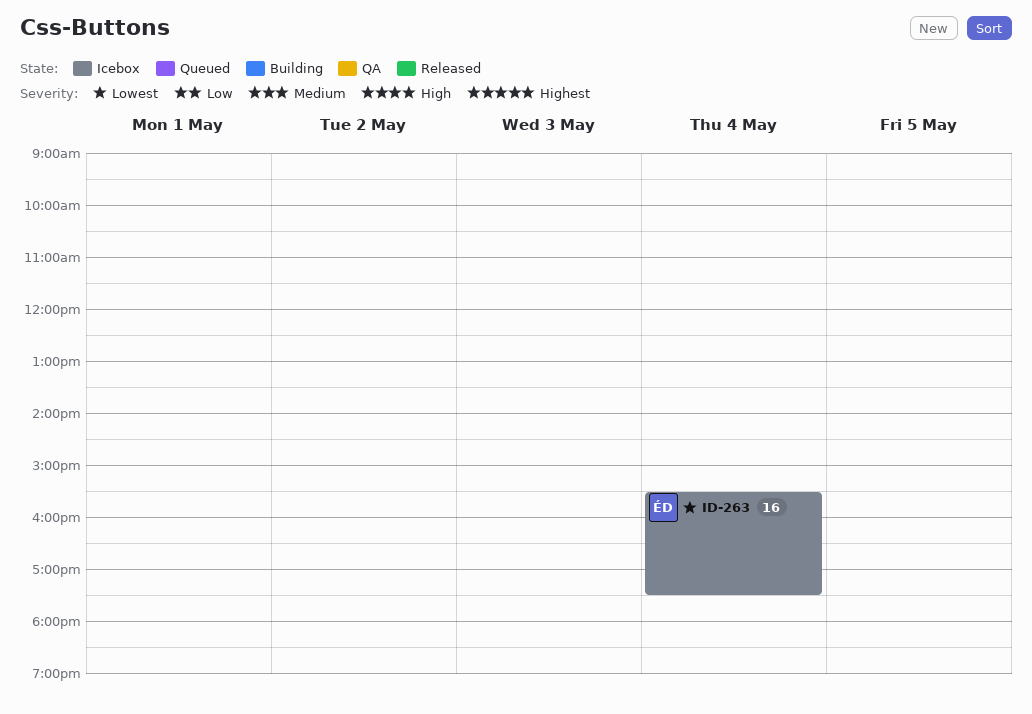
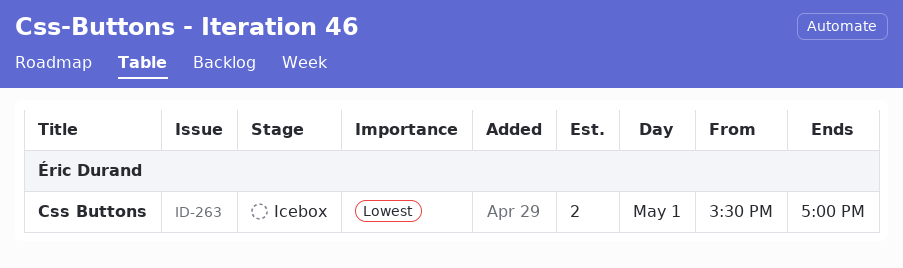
ID-263, estimate: 16 -> 2
ID-263, day: May 4 -> May 1
ID-263, ends: 17:30 -> 17:00

